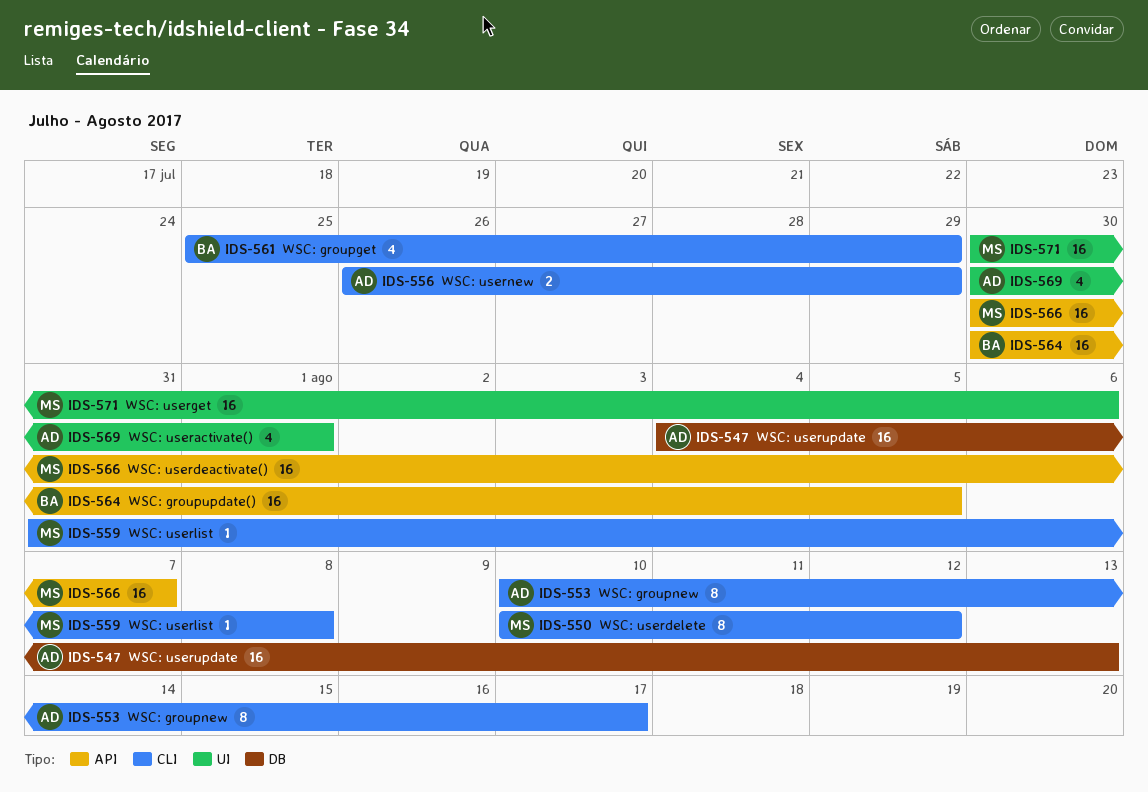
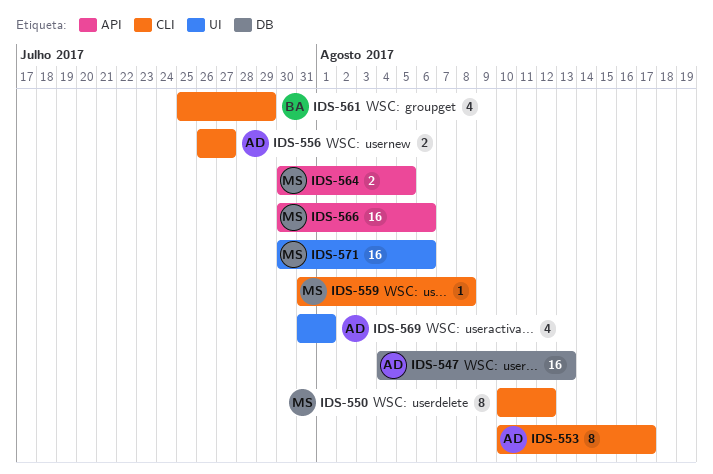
IDS-556, due: Jul 29 -> Jul 27
IDS-564, owner: BA -> MS
IDS-564, estimate: 16 -> 2
IDS-566, due: Aug 7 -> Aug 6
IDS-569, start: Jul 30 -> Jul 31

